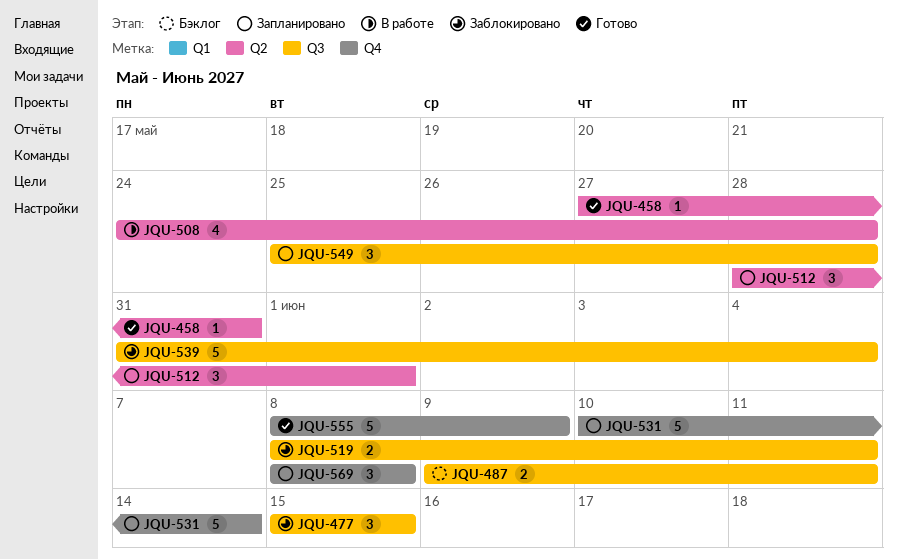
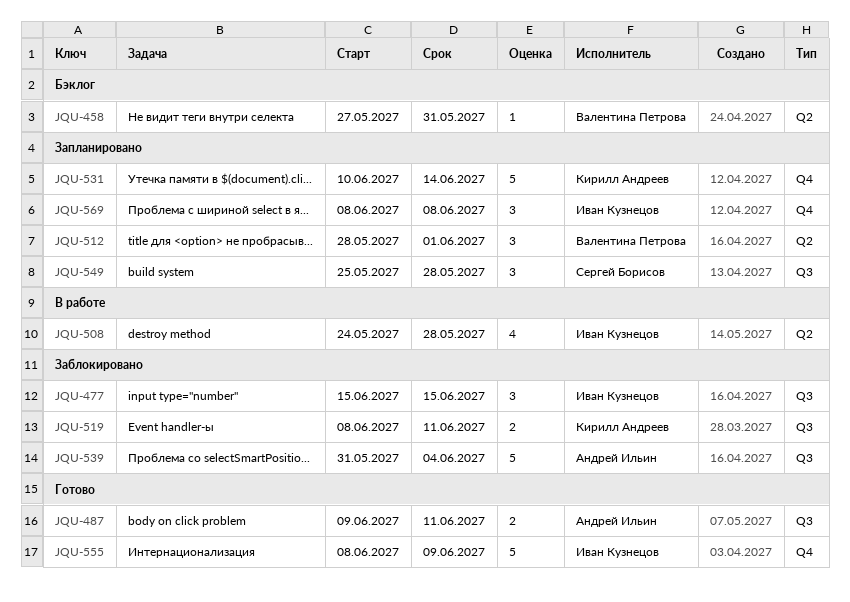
JQU-458, status: Готово -> Бэклог
JQU-487, status: Бэклог -> Готово

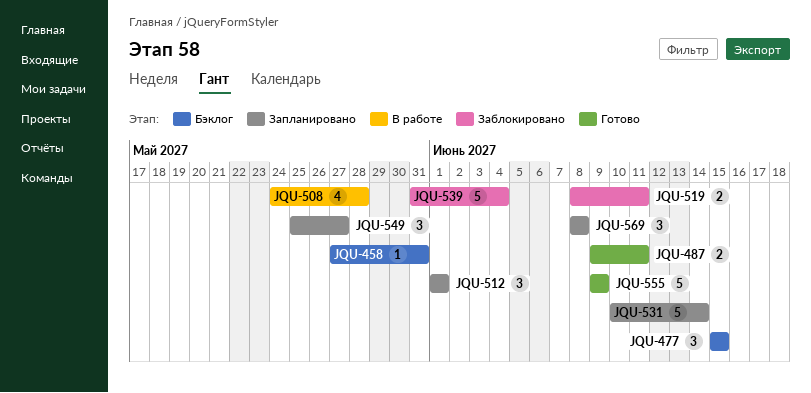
JQU-477, status: Заблокировано -> Бэклог
JQU-512, start: May 28 -> Jun 1
JQU-549, due: May 28 -> May 27
JQU-555, start: Jun 8 -> Jun 9

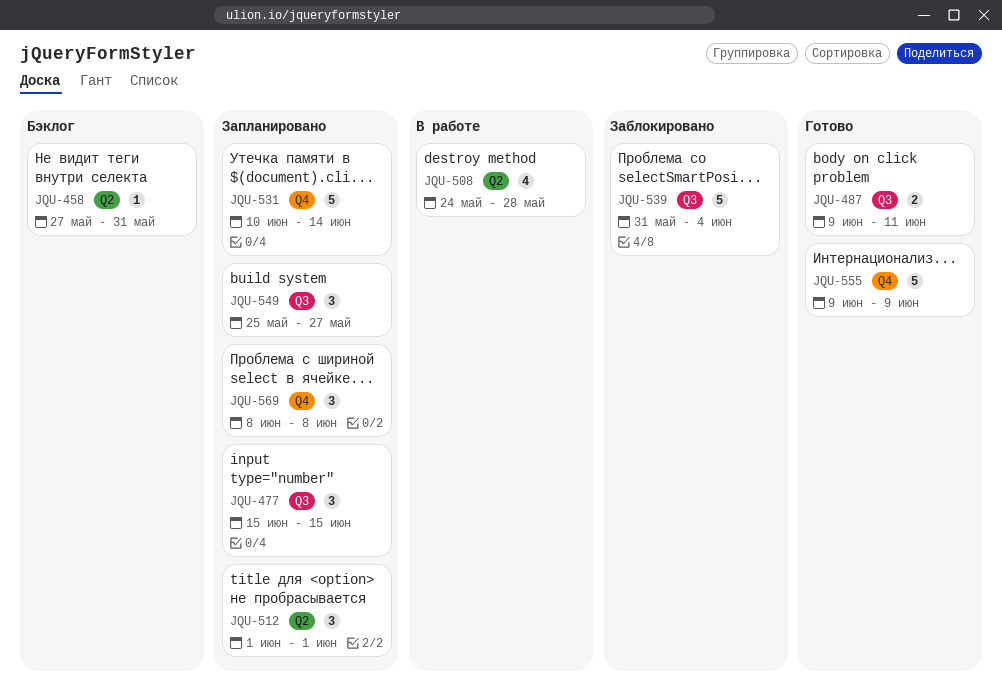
JQU-477, status: Бэклог -> Запланировано
JQU-519: present -> none

